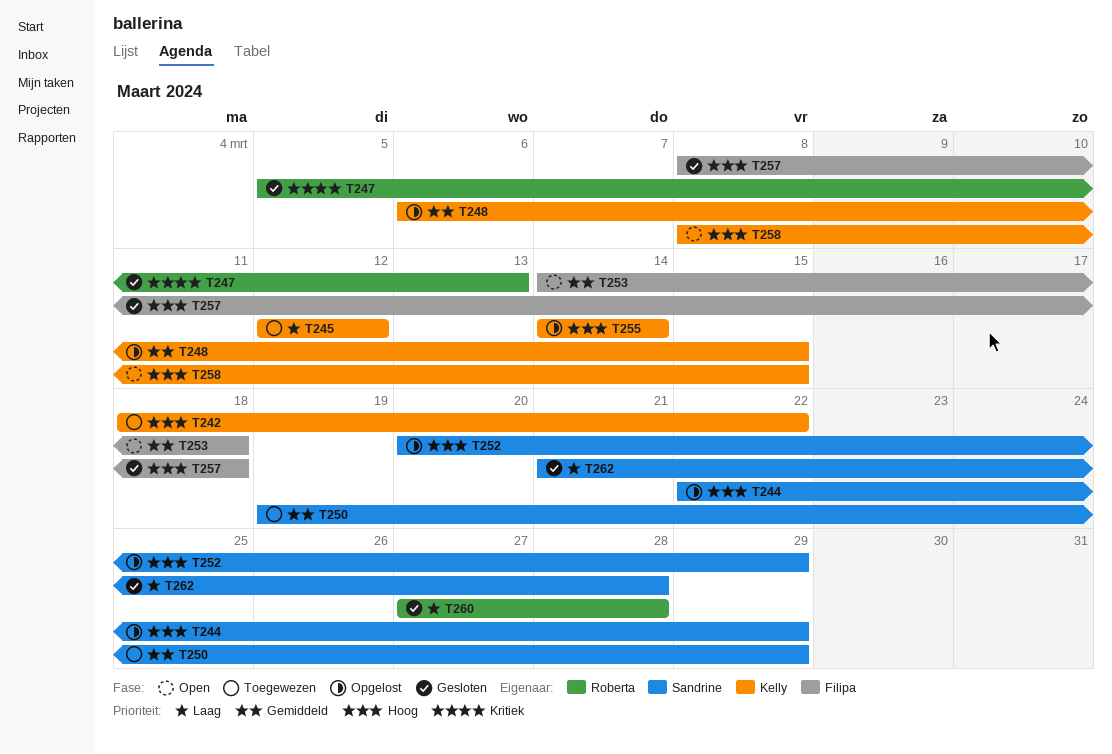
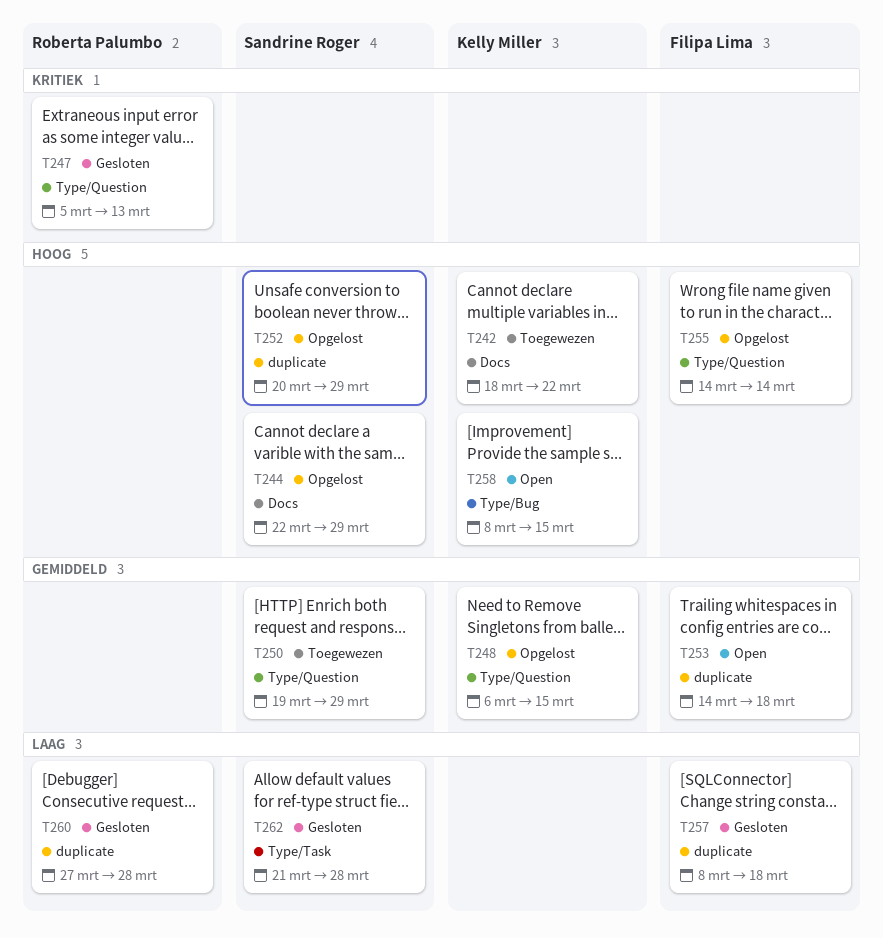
T245: present -> none
T255, owner: Kelly Miller -> Filipa Lima
T257, priority: Hoog -> Laag

